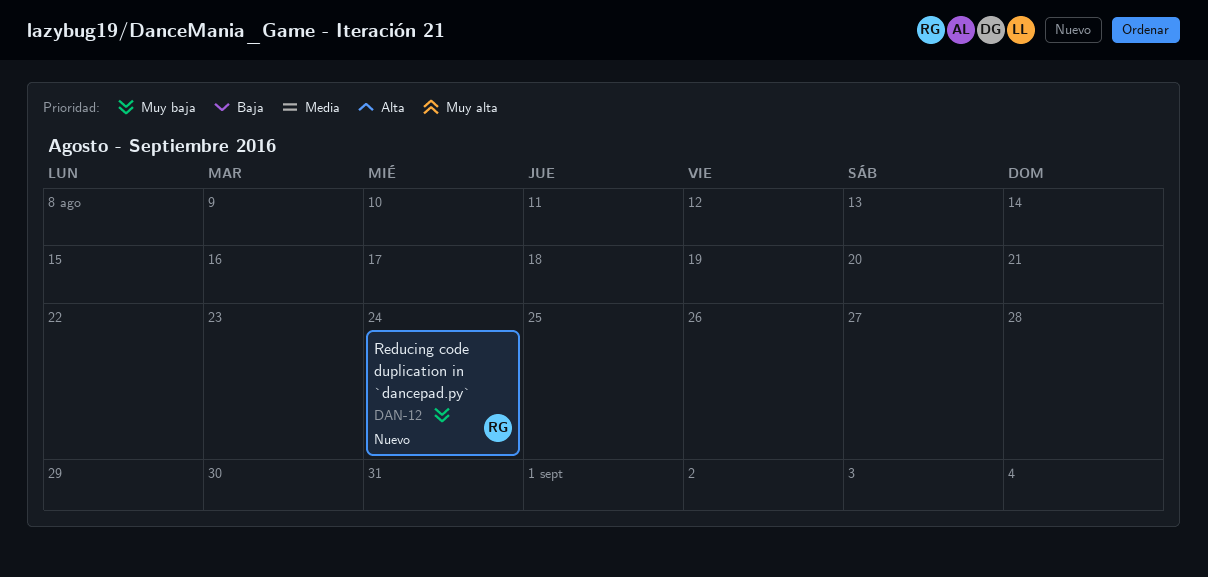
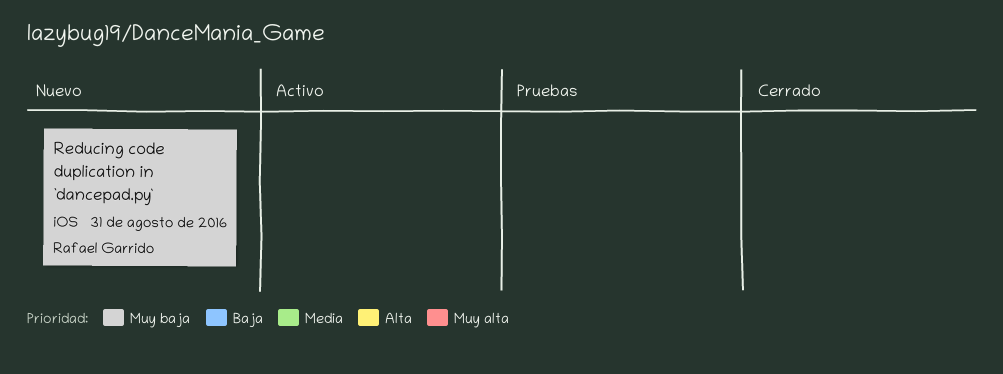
Reducing code duplication in `dancepad.py`, due: Aug 24 -> Aug 31

